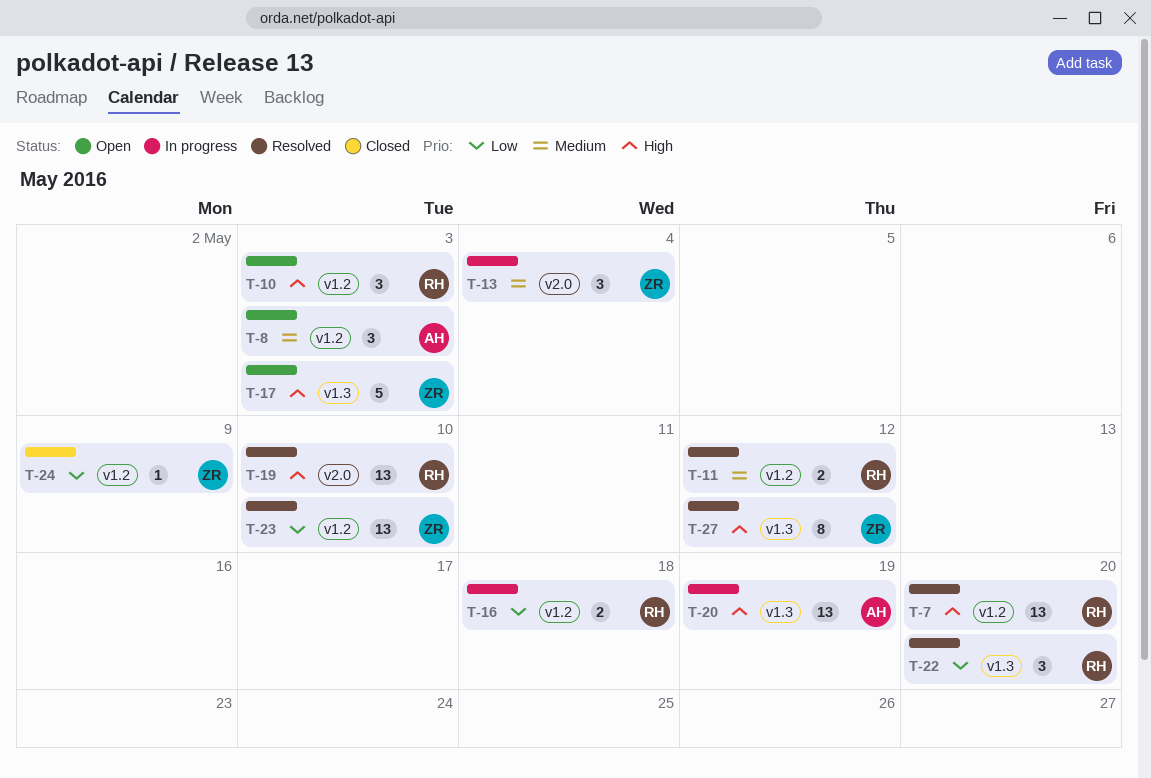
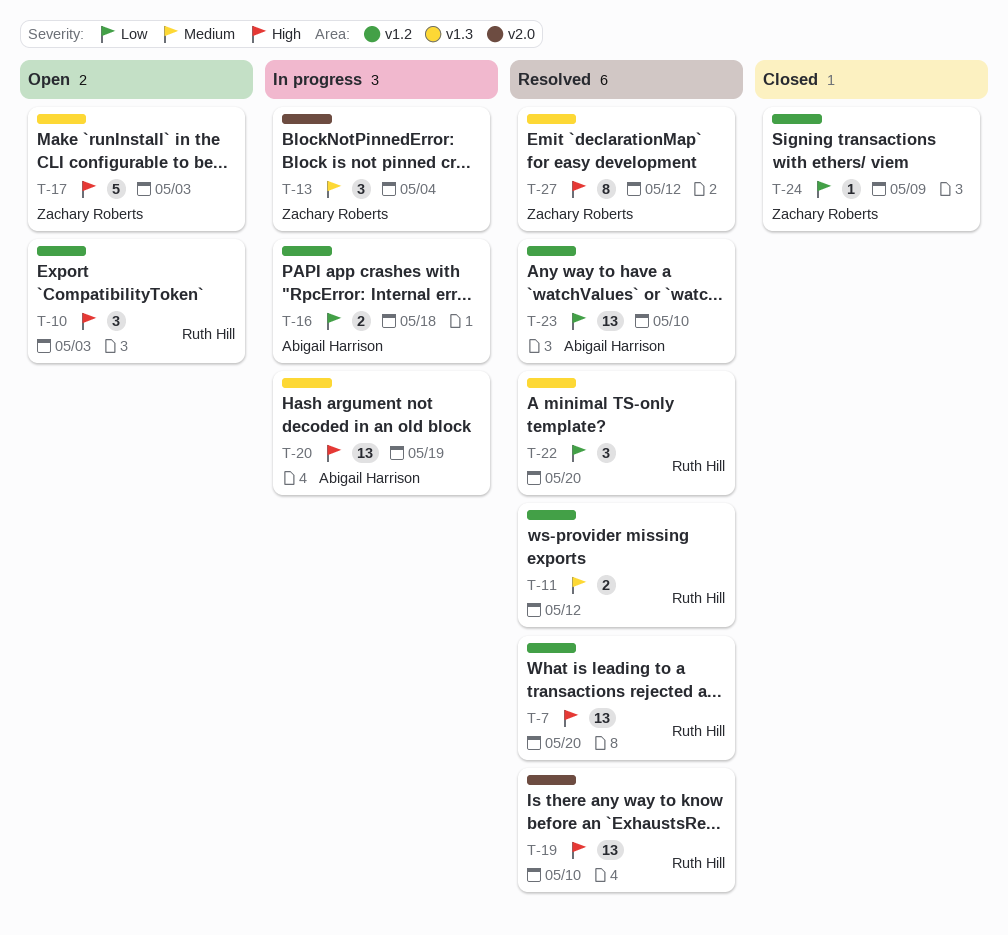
T-8: present -> none
T-16, owner: Ruth Hill -> Abigail Harrison
T-23, owner: Zachary Roberts -> Abigail Harrison

